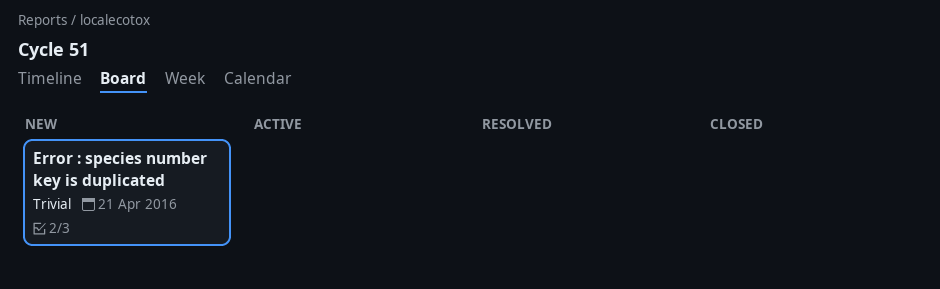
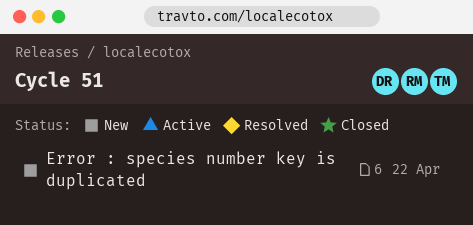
Error : species number key is duplicated, due: Apr 21 -> Apr 22

